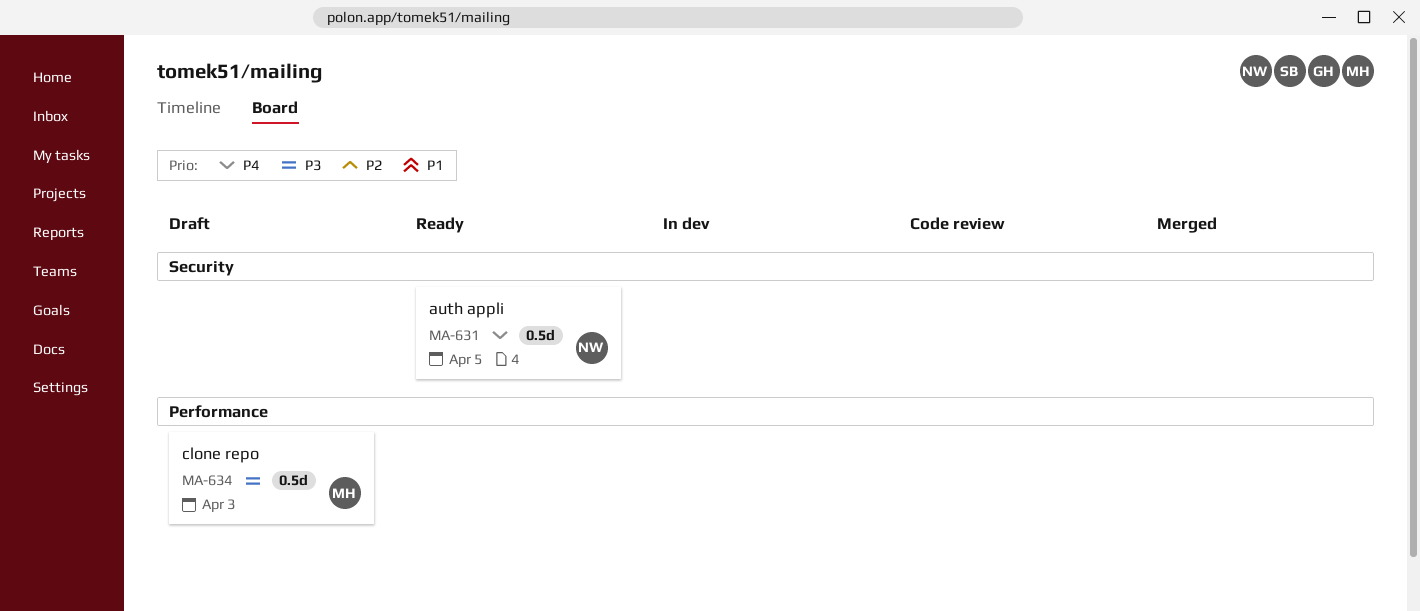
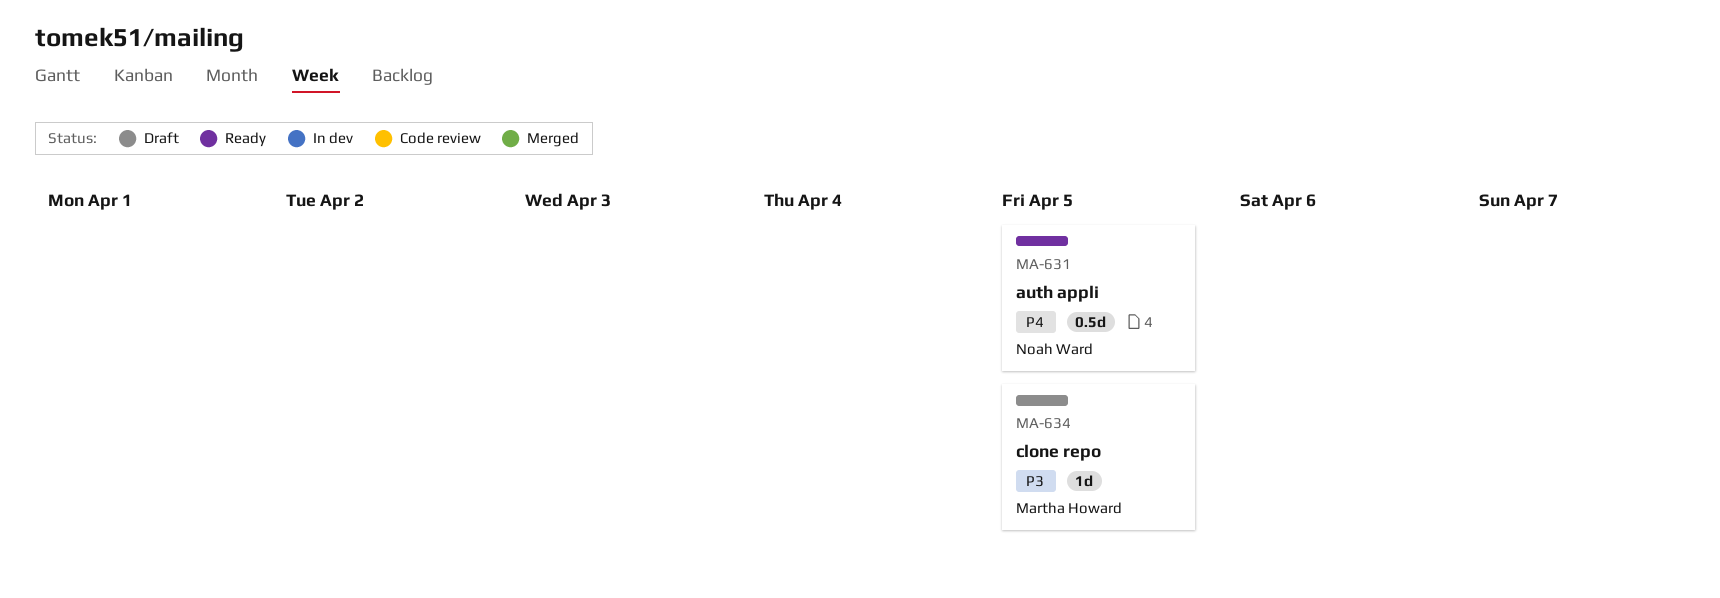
MA-634, estimate: 0.5d -> 1d
MA-634, due: Apr 3 -> Apr 5

